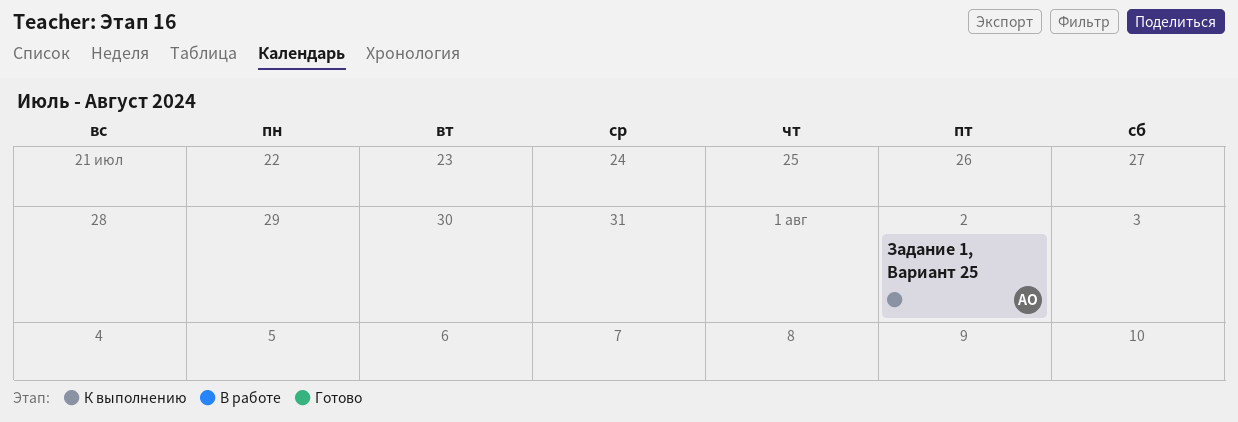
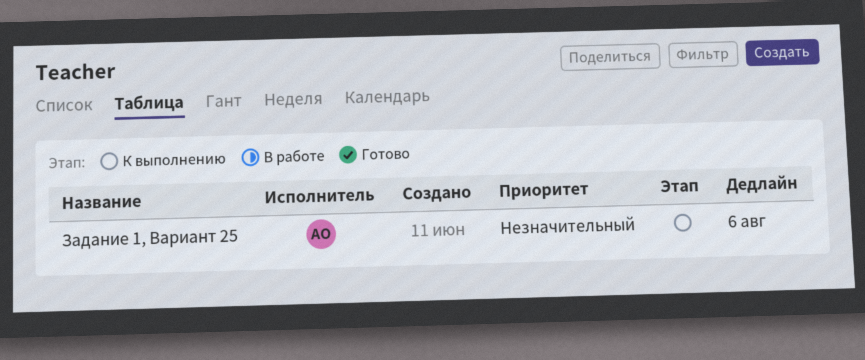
Задание 1, Вариант 25, due: Aug 2 -> Aug 6

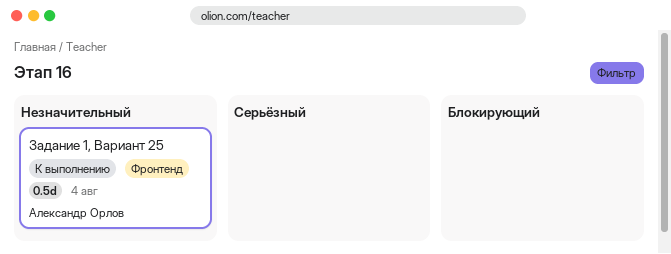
Задание 1, Вариант 25, due: Aug 6 -> Aug 4

